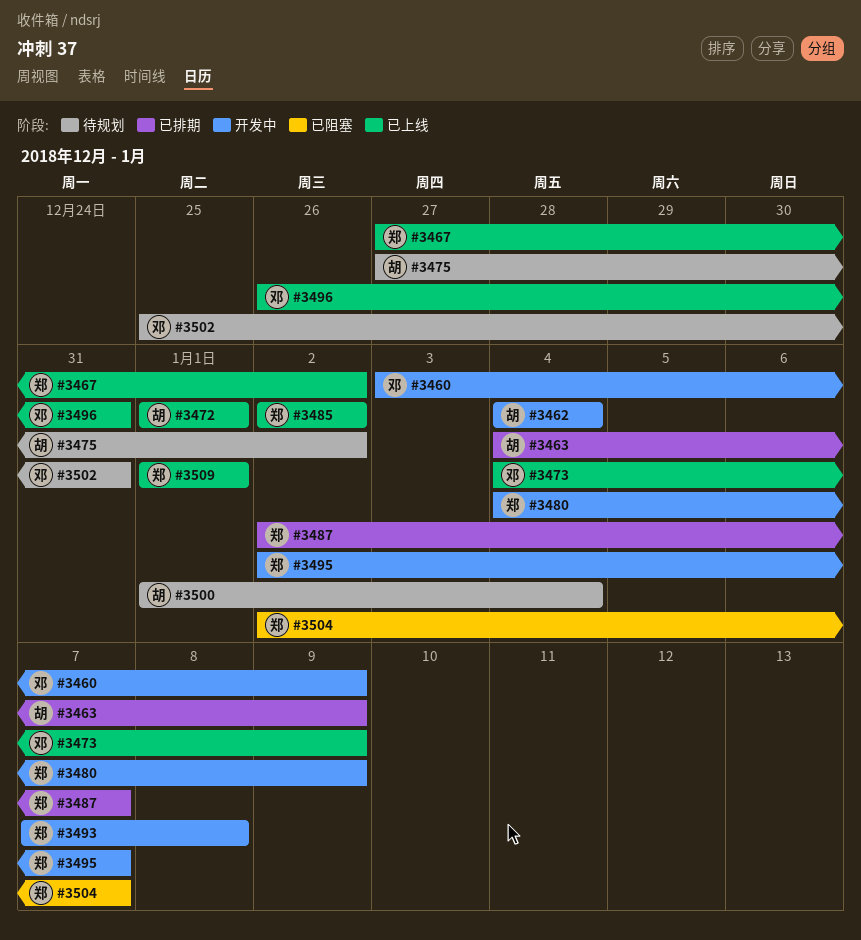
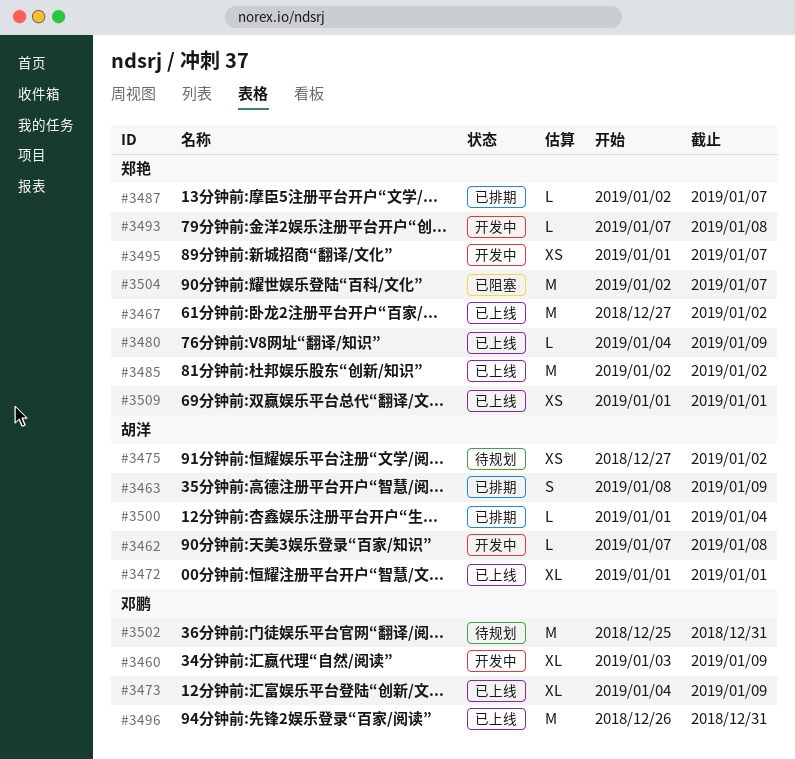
#3462, start: Jan 4 -> Jan 7
#3462, due: Jan 4 -> Jan 8
#3463, start: Jan 4 -> Jan 8
#3480, status: 开发中 -> 已上线
#3495, start: Jan 2 -> Jan 1
#3500, status: 待规划 -> 已排期

